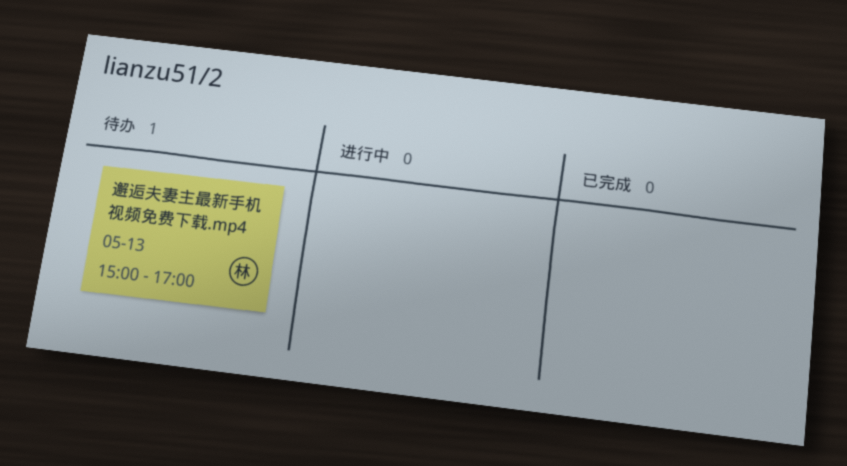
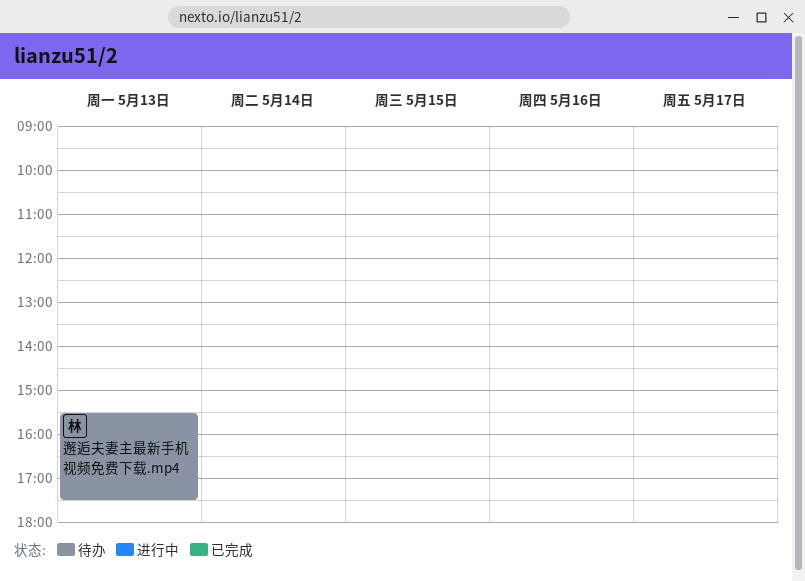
邂逅夫妻主最新手机视频免费下载.mp4, begins: 15:00 -> 15:30
邂逅夫妻主最新手机视频免费下载.mp4, ends: 17:00 -> 17:30

